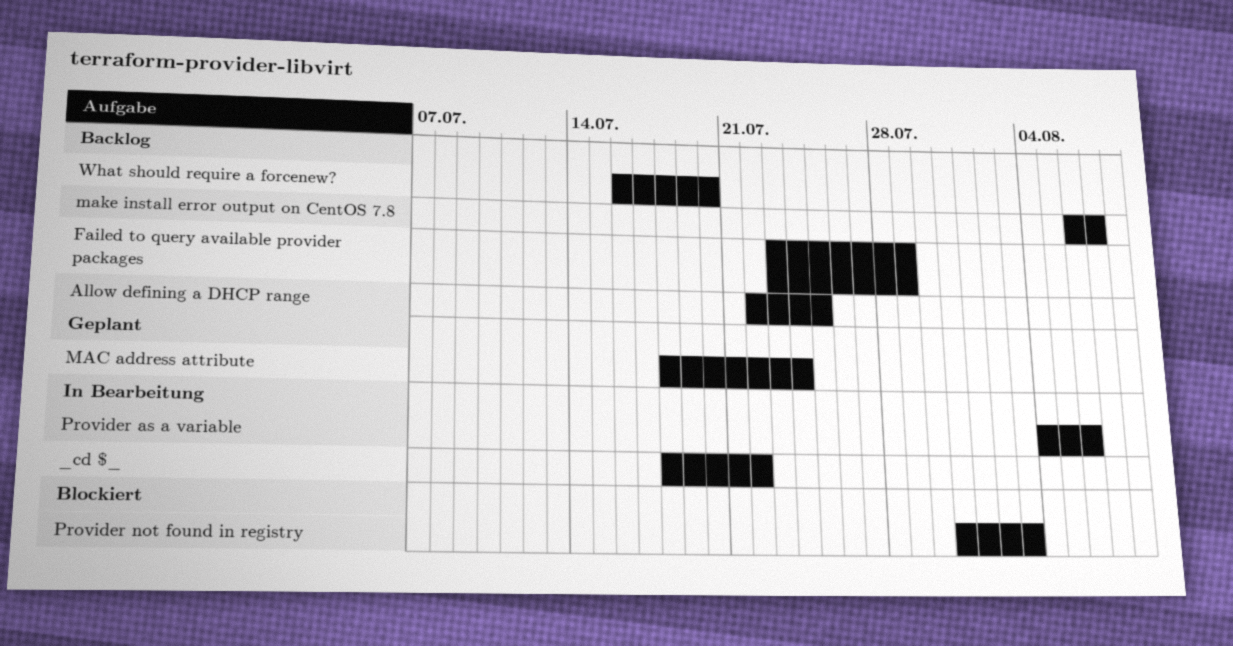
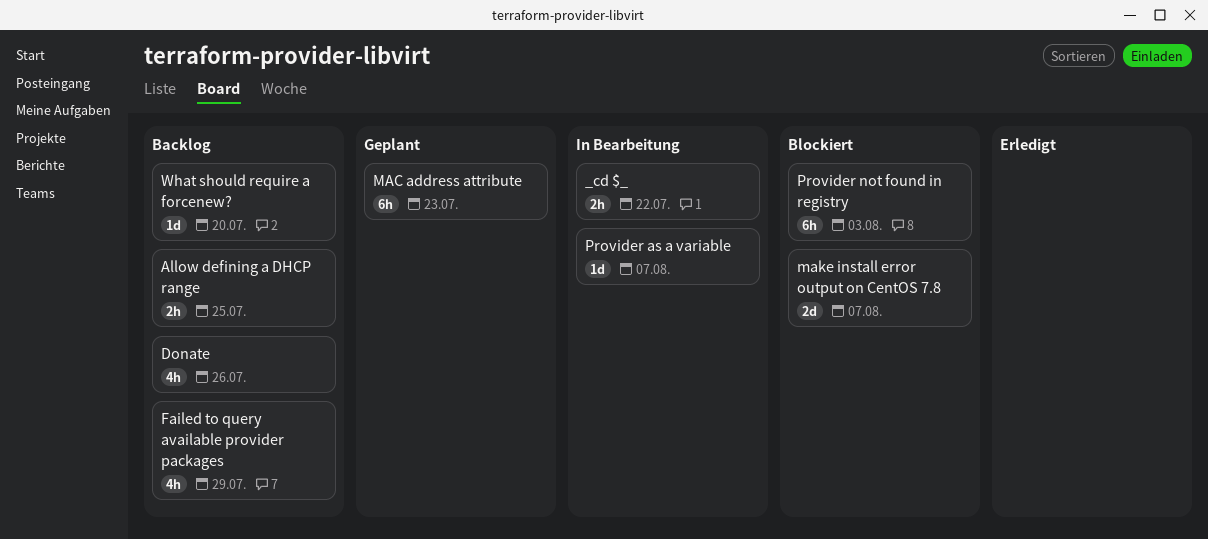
Donate: none -> present
MAC address attribute, due: Jul 24 -> Jul 23
make install error output on CentOS 7.8, status: Backlog -> Blockiert
Provider as a variable, due: Aug 6 -> Aug 7

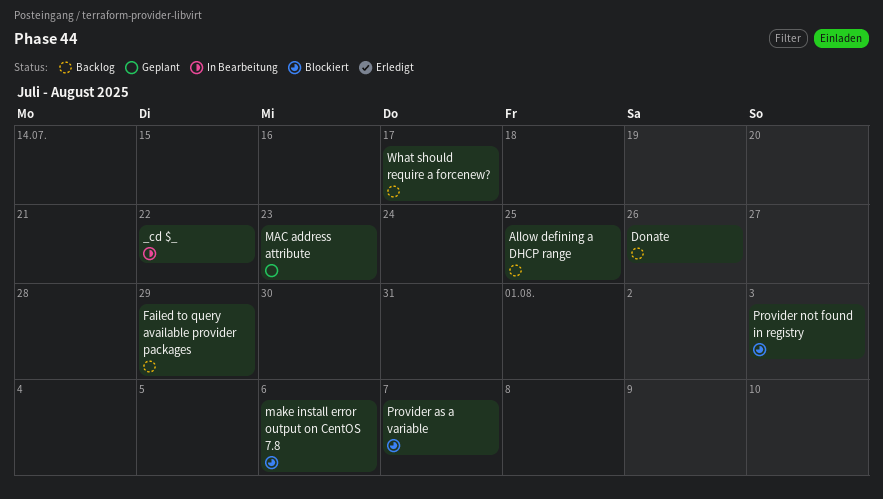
make install error output on CentOS 7.8, due: Aug 7 -> Aug 6
Provider as a variable, status: In Bearbeitung -> Blockiert
What should require a forcenew?, due: Jul 20 -> Jul 17

